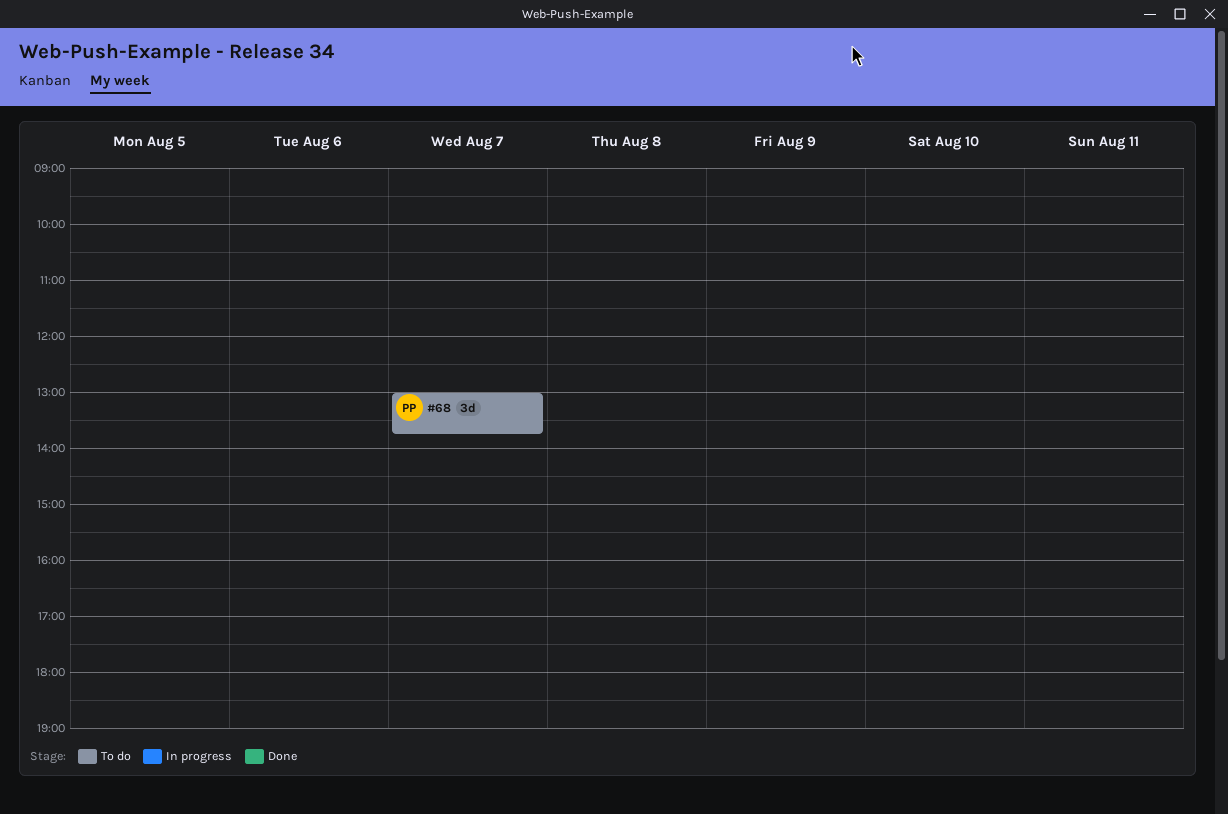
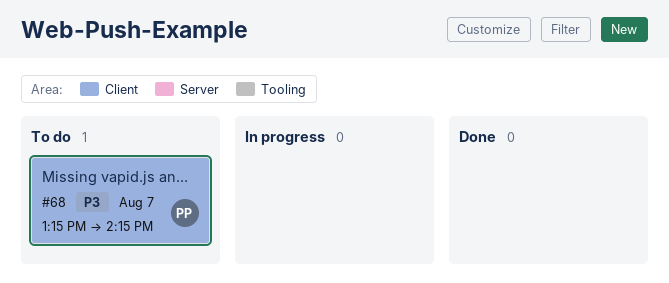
#68, begins: 13:00 -> 13:15
#68, ends: 13:45 -> 14:15

